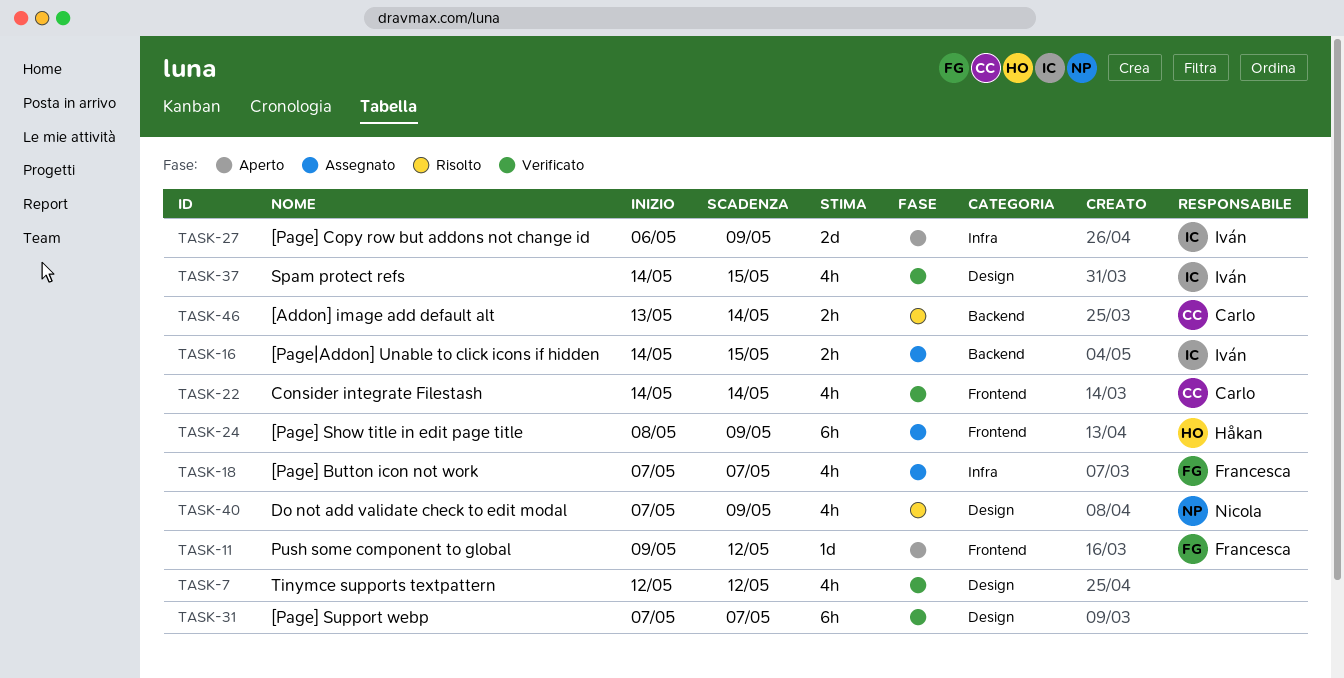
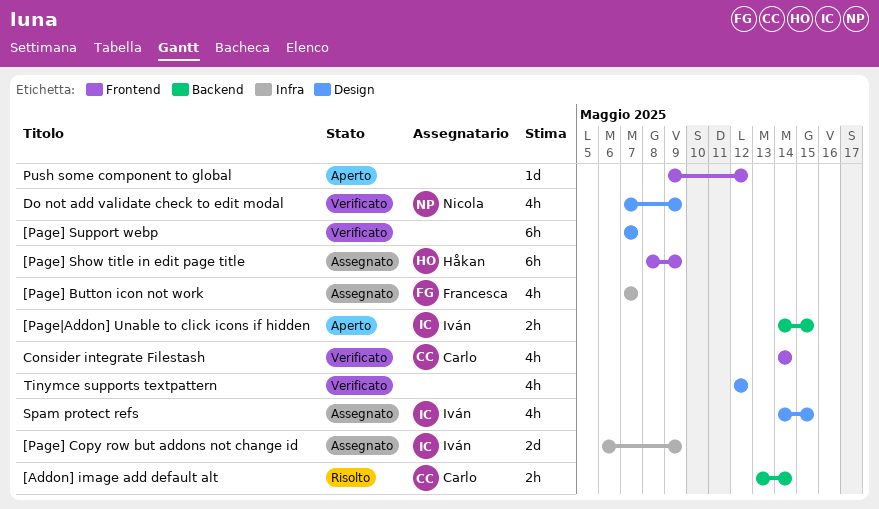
[Page] Copy row but addons not change id, status: Aperto -> Assegnato
[Page|Addon] Unable to click icons if hidden, status: Assegnato -> Aperto
Do not add validate check to edit modal, status: Risolto -> Verificato
Push some component to global, owner: Francesca -> none
Spam protect refs, status: Verificato -> Assegnato

